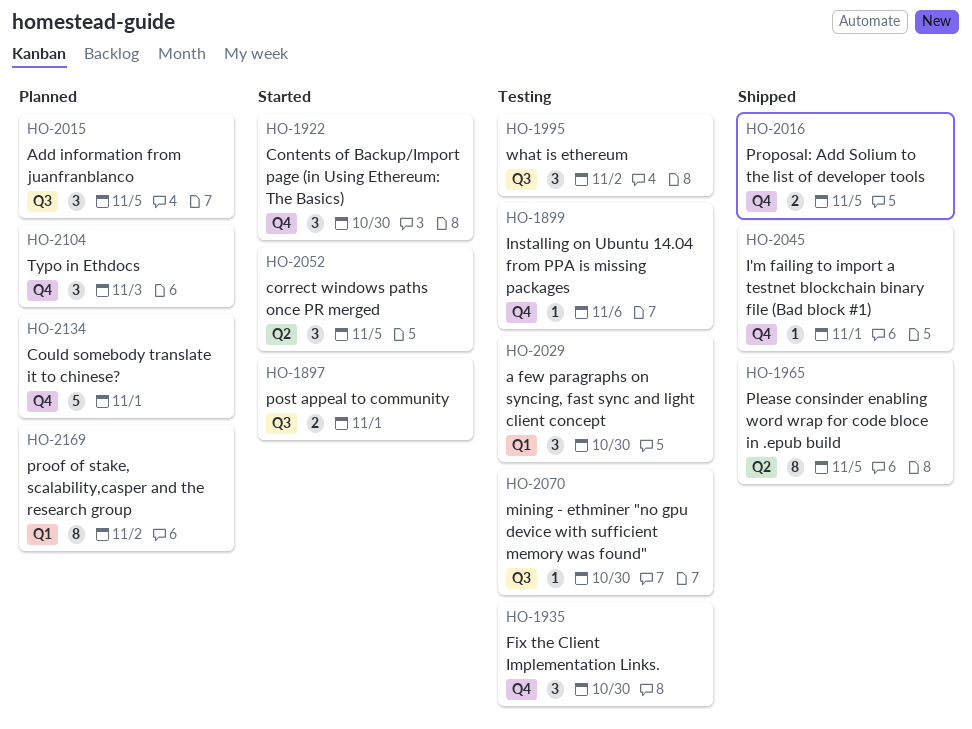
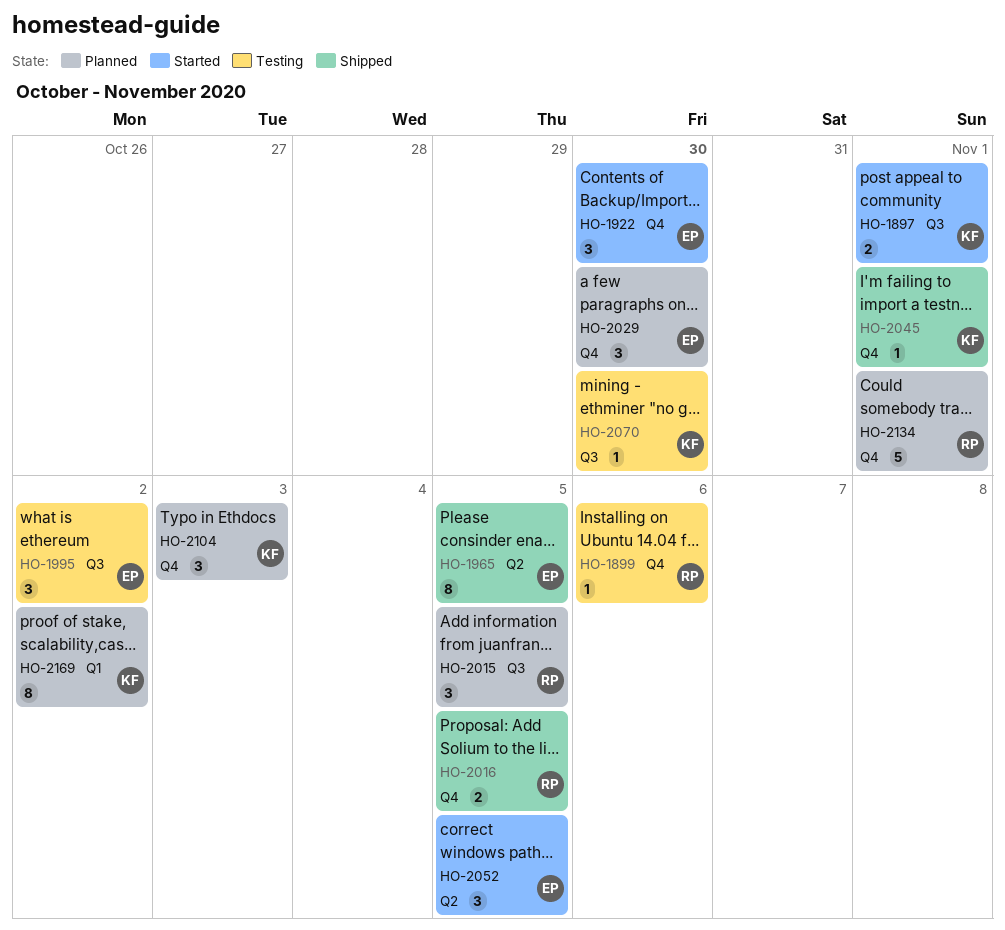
HO-1935: present -> none
HO-2029, status: Testing -> Planned
HO-2029, label: Q1 -> Q4

